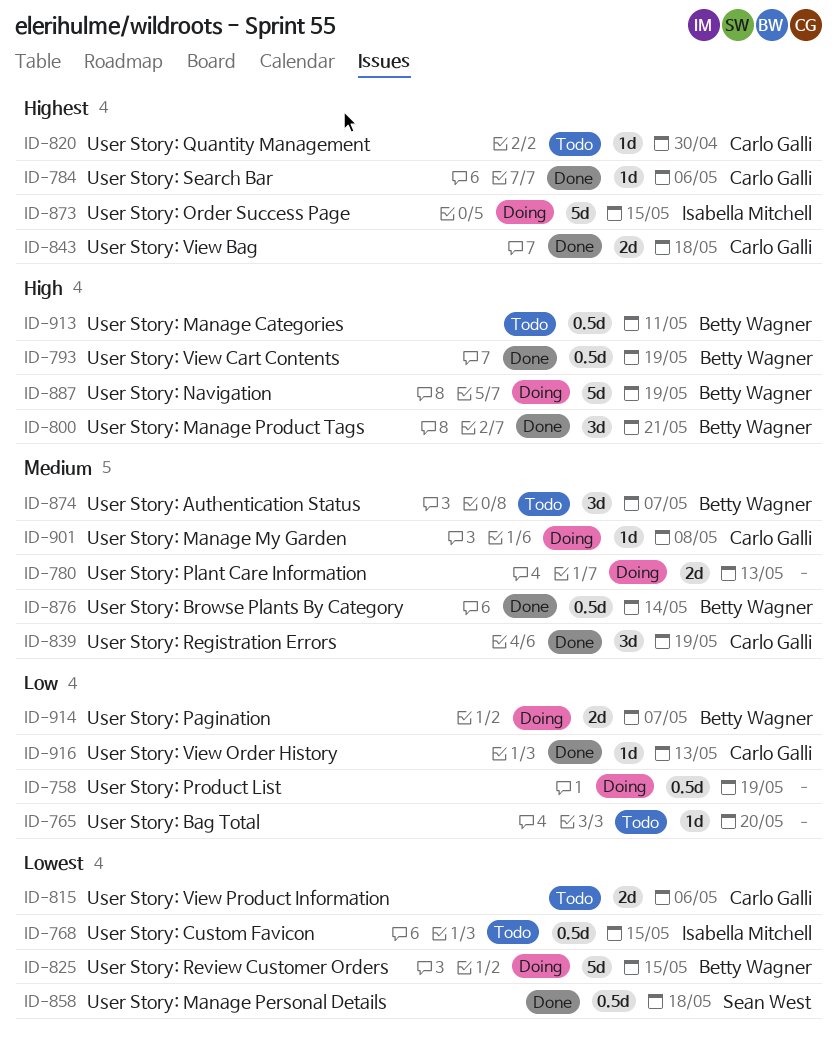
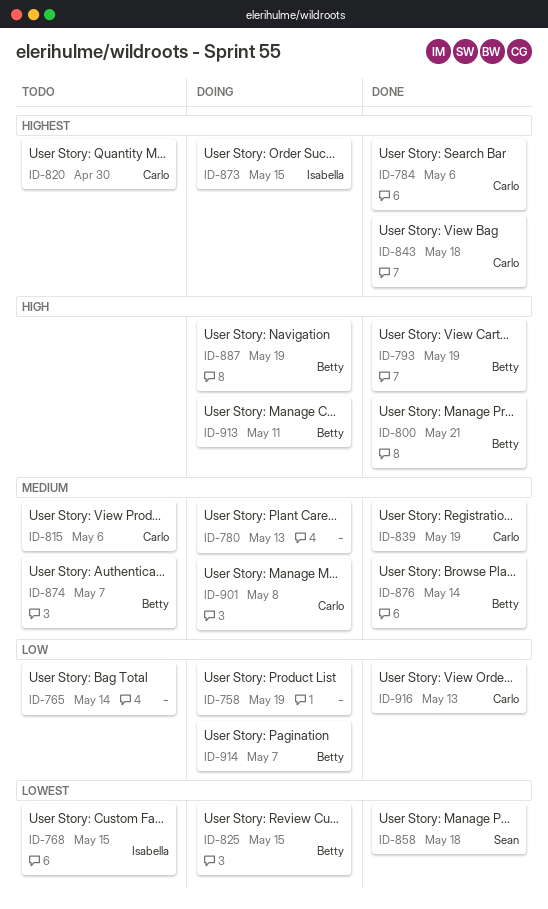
ID-765, due: May 20 -> May 14
ID-815, priority: Lowest -> Medium
ID-913, status: Todo -> Doing

